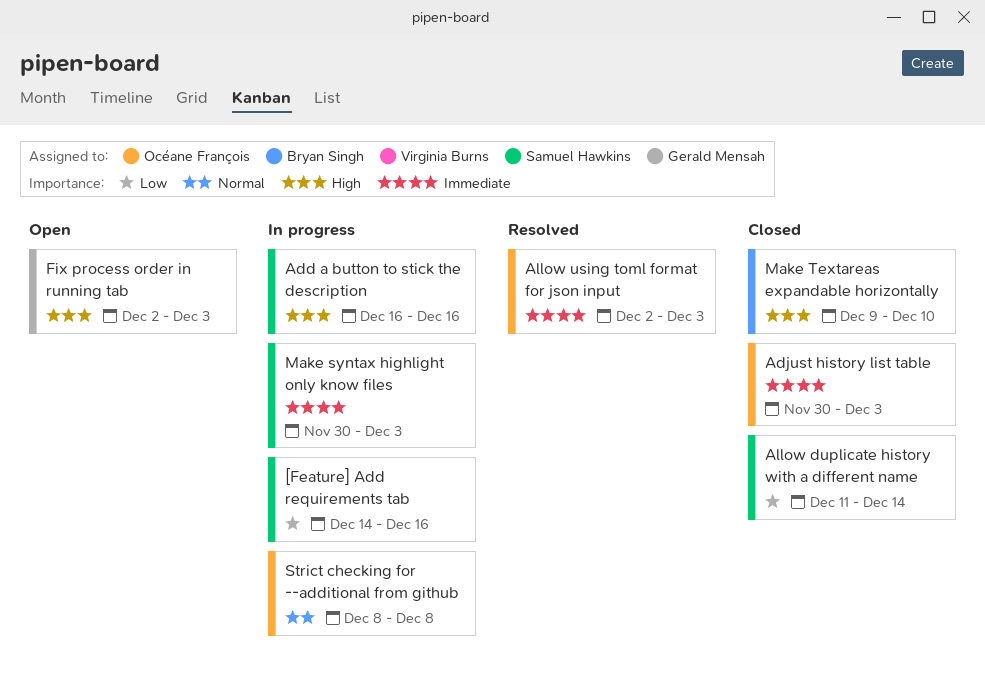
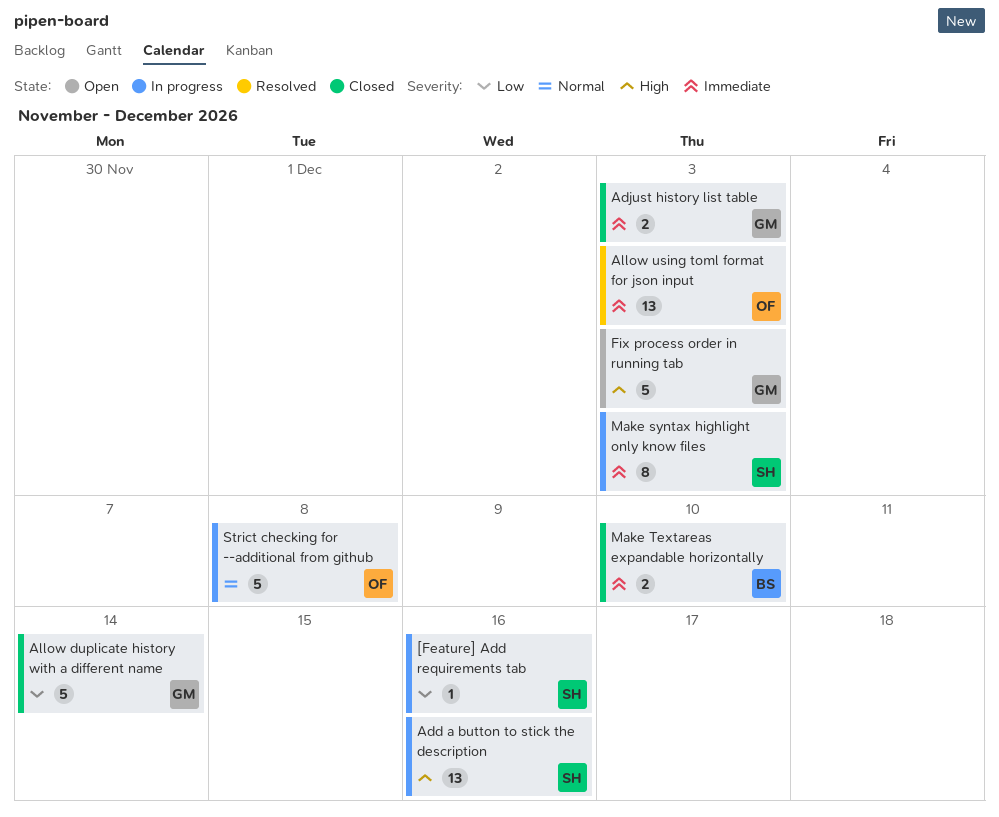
Adjust history list table, owner: Océane François -> Gerald Mensah
Allow duplicate history with a different name, owner: Samuel Hawkins -> Gerald Mensah
Make Textareas expandable horizontally, priority: High -> Immediate

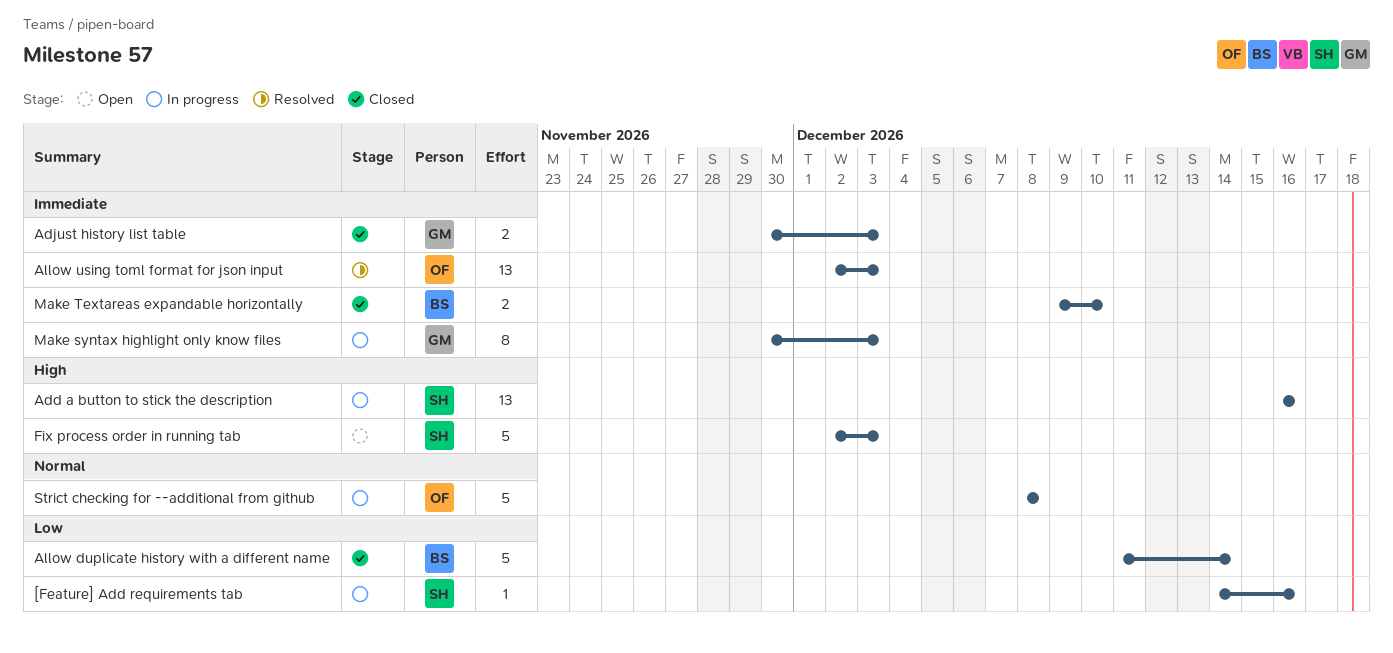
Allow duplicate history with a different name, owner: GM -> BS
Fix process order in running tab, owner: GM -> SH
Make syntax highlight only know files, owner: SH -> GM

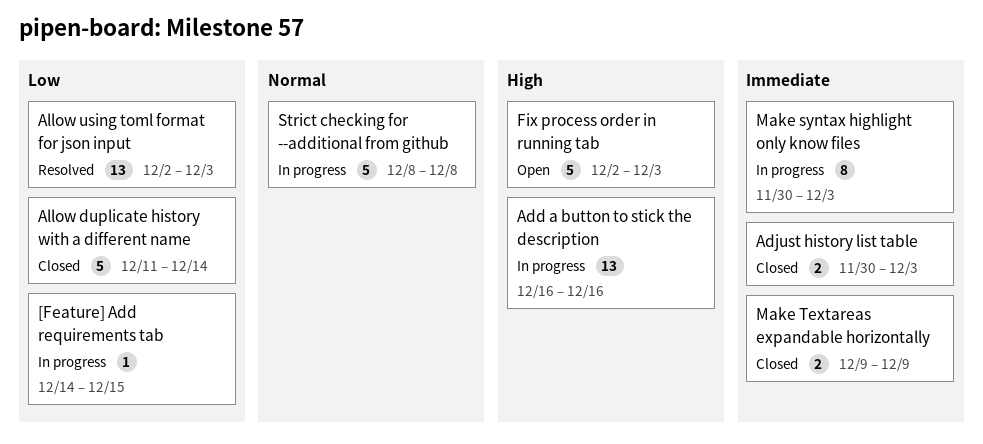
[Feature] Add requirements tab, due: Dec 16 -> Dec 15
Allow using toml format for json input, priority: Immediate -> Low
Make Textareas expandable horizontally, due: Dec 10 -> Dec 9

